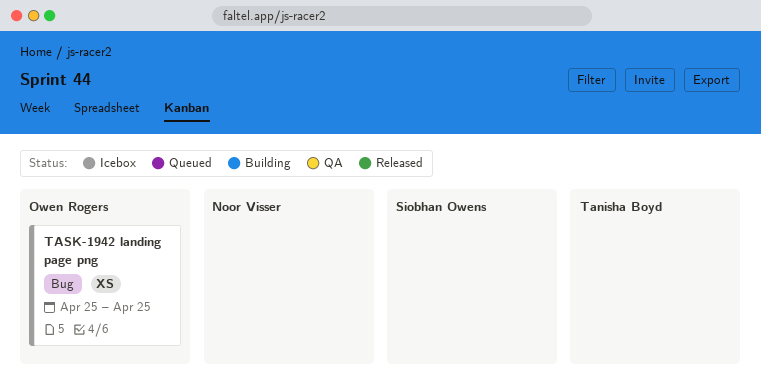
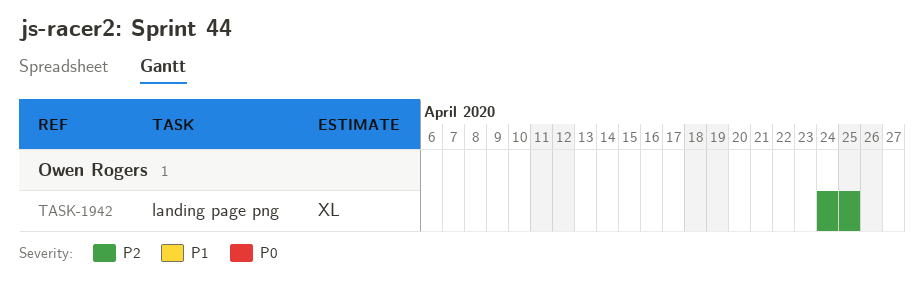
TASK-1942, estimate: XS -> XL
TASK-1942, start: Apr 25 -> Apr 24

